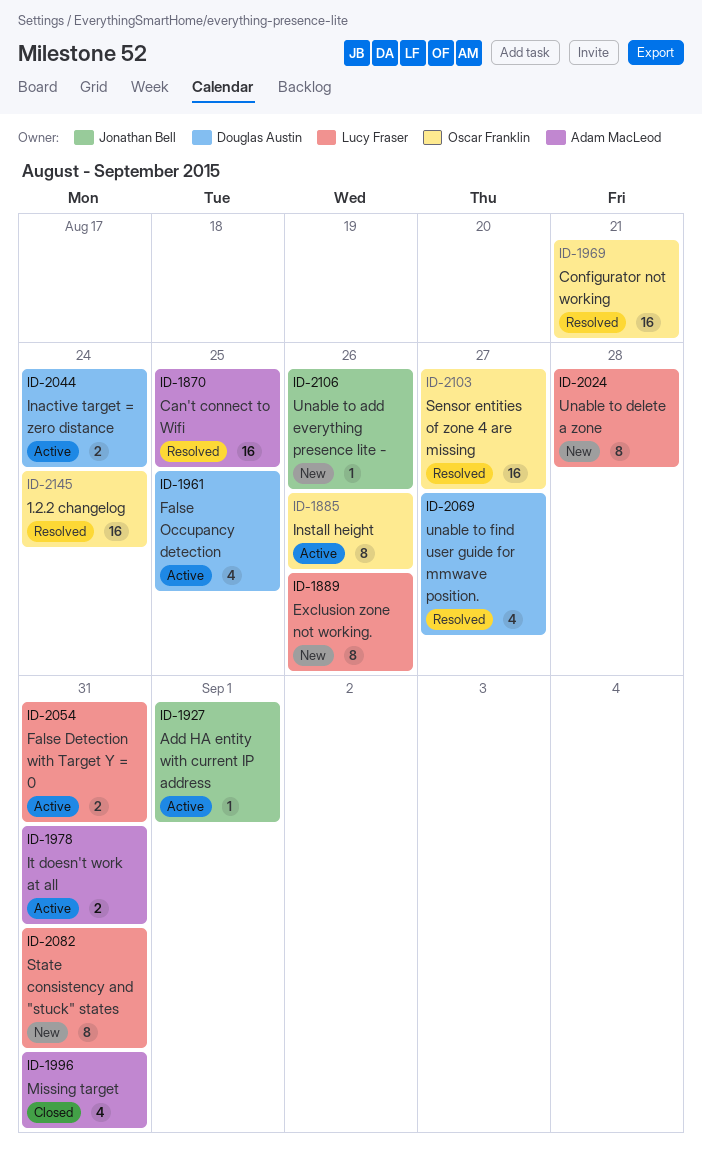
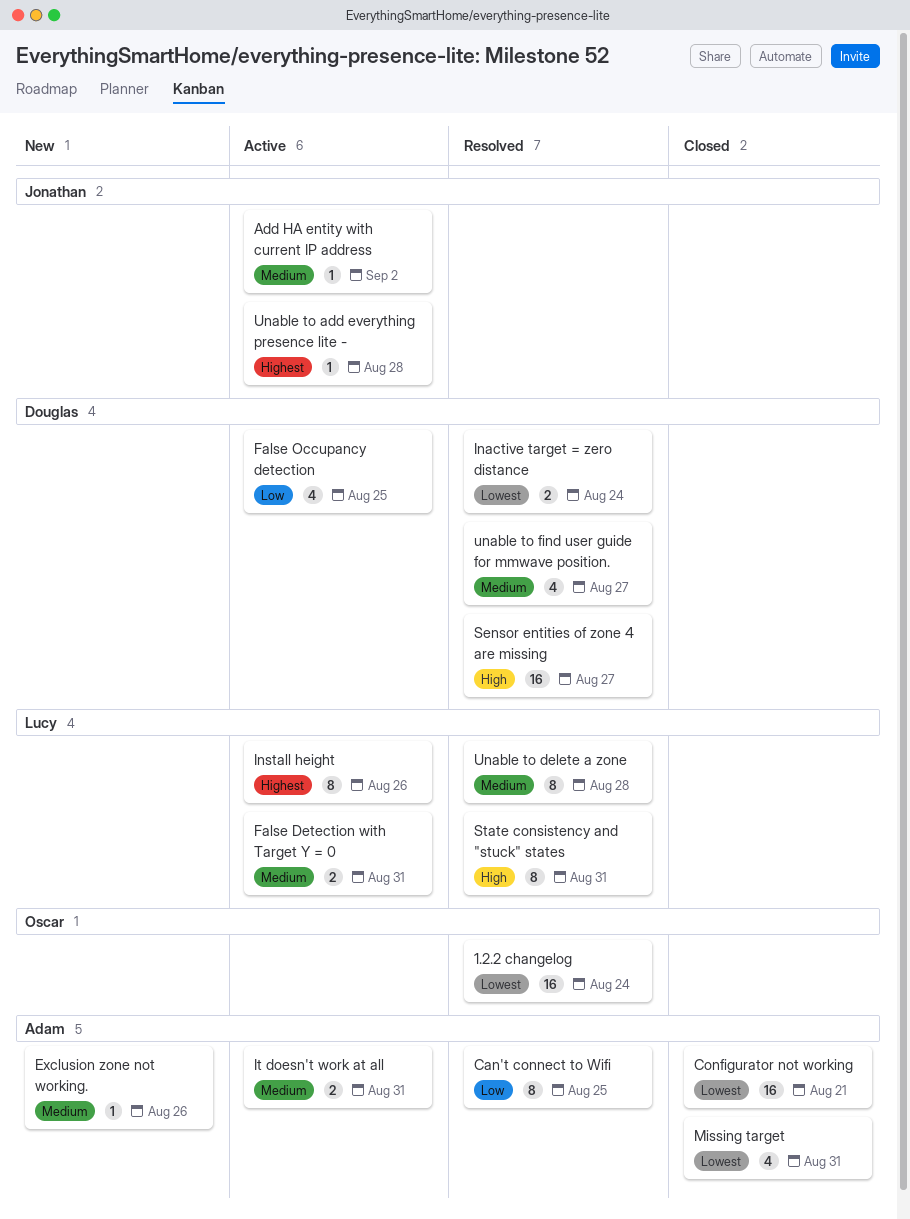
Add HA entity with current IP address, due: Sep 1 -> Sep 2
Can't connect to Wifi, estimate: 16 -> 8
Configurator not working, status: Resolved -> Closed
Configurator not working, owner: Oscar Franklin -> Adam MacLeod
Exclusion zone not working., owner: Lucy Fraser -> Adam MacLeod
Exclusion zone not working., estimate: 8 -> 1
Inactive target = zero distance, status: Active -> Resolved
Install height, owner: Oscar Franklin -> Lucy Fraser
Sensor entities of zone 4 are missing, owner: Oscar Franklin -> Douglas Austin
State consistency and "stuck" states, status: New -> Resolved
Unable to add everything presence lite -, status: New -> Active
Unable to add everything presence lite -, due: Aug 26 -> Aug 28
Unable to delete a zone, status: New -> Resolved

